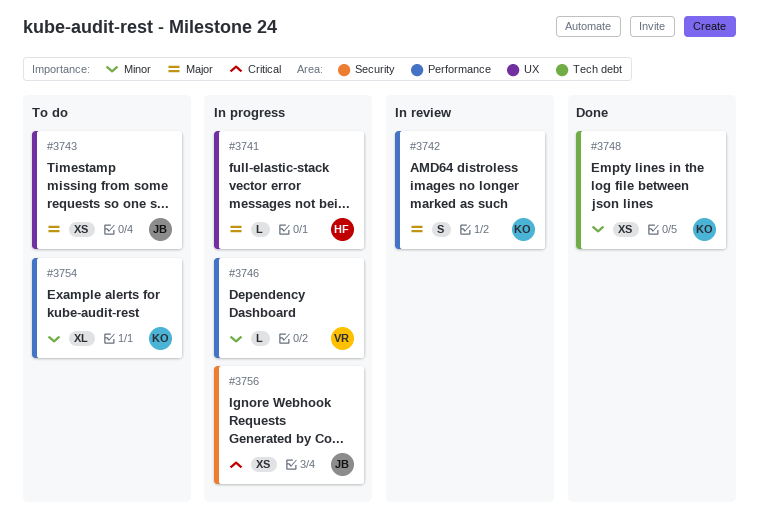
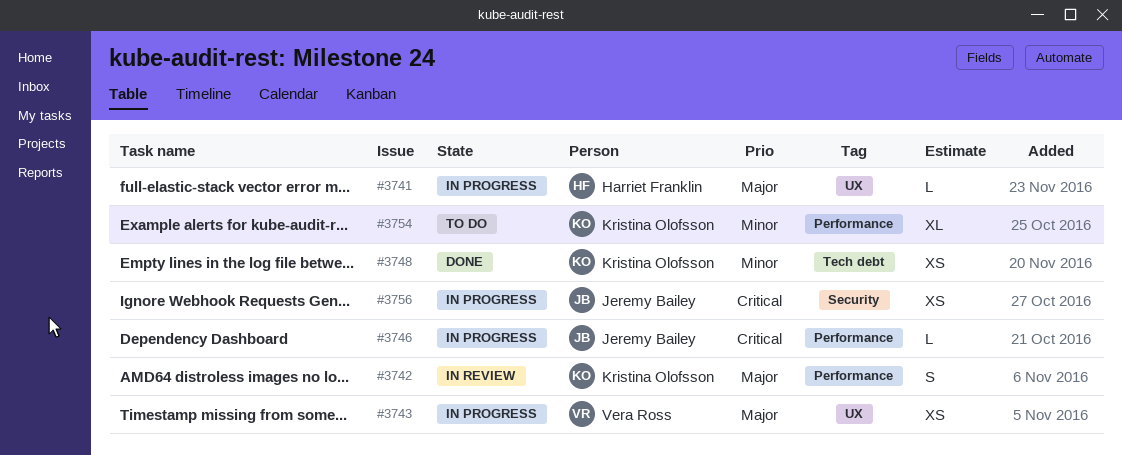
#3743, status: To do -> In progress
#3743, owner: Jeremy Bailey -> Vera Ross
#3746, owner: Vera Ross -> Jeremy Bailey
#3746, priority: Minor -> Critical

